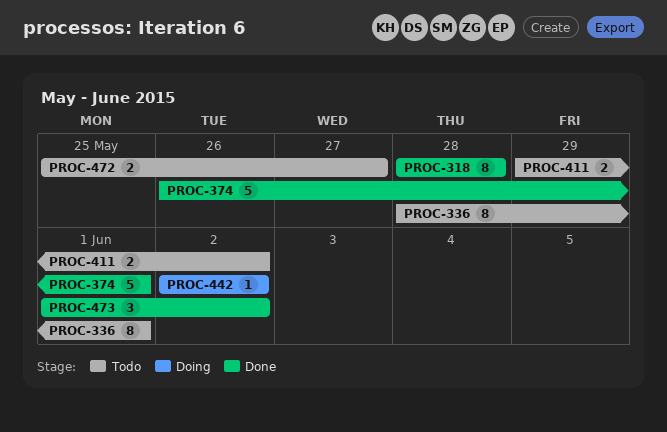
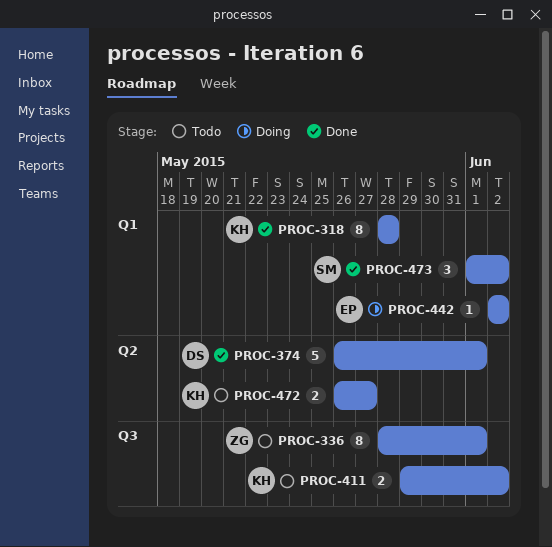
PROC-472, start: May 25 -> May 26

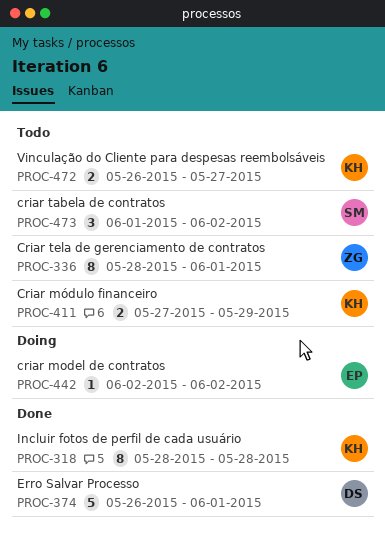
PROC-411, start: May 29 -> May 27
PROC-411, due: Jun 2 -> May 29
PROC-473, status: Done -> Todo

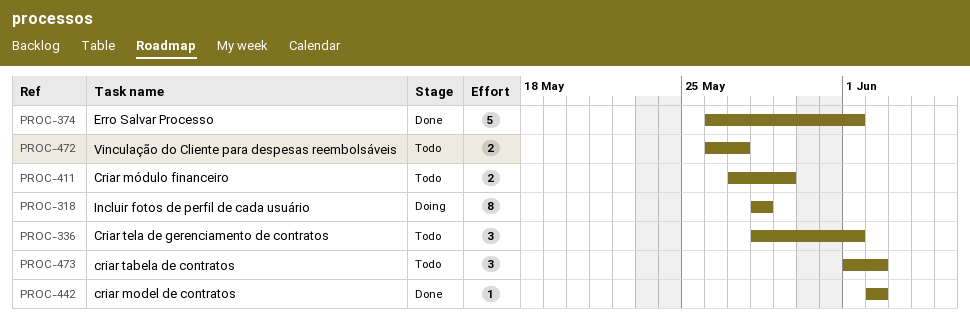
PROC-318, status: Done -> Doing
PROC-336, estimate: 8 -> 3
PROC-442, status: Doing -> Done

